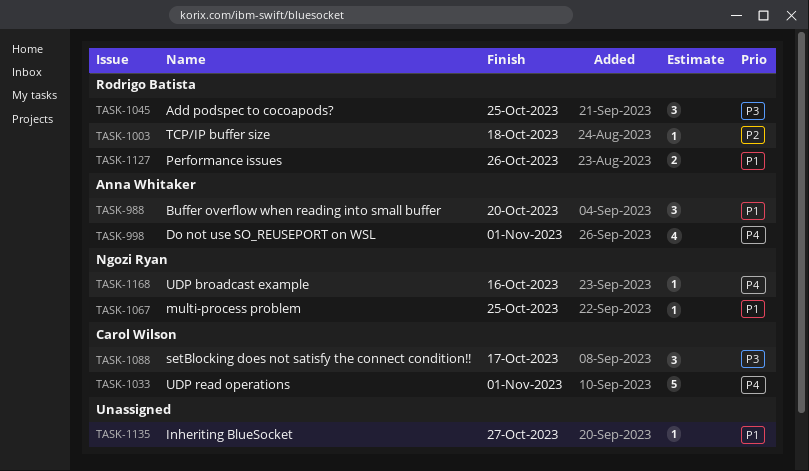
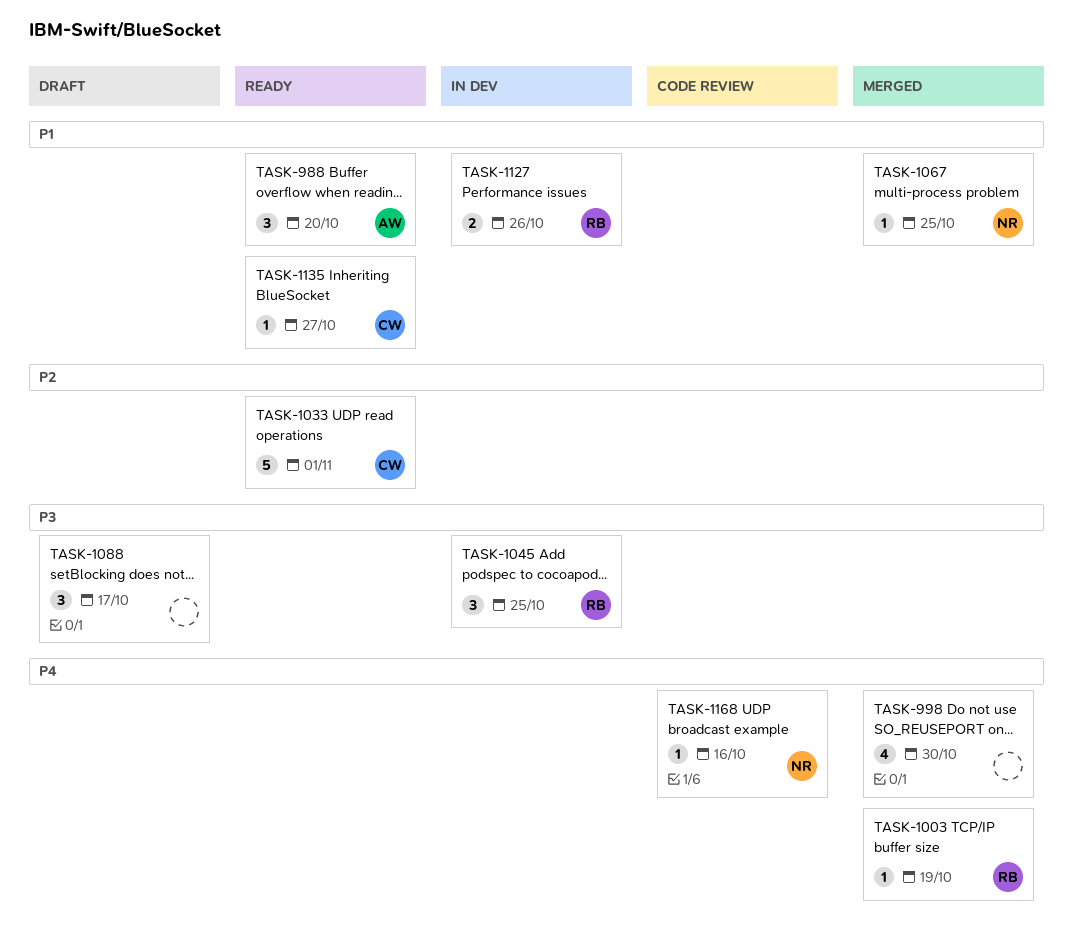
TASK-998, owner: Anna Whitaker -> none
TASK-998, due: Nov 1 -> Oct 30
TASK-1003, priority: P2 -> P4
TASK-1003, due: Oct 18 -> Oct 19
TASK-1033, priority: P4 -> P2
TASK-1088, owner: Carol Wilson -> none
TASK-1135, owner: none -> Carol Wilson

